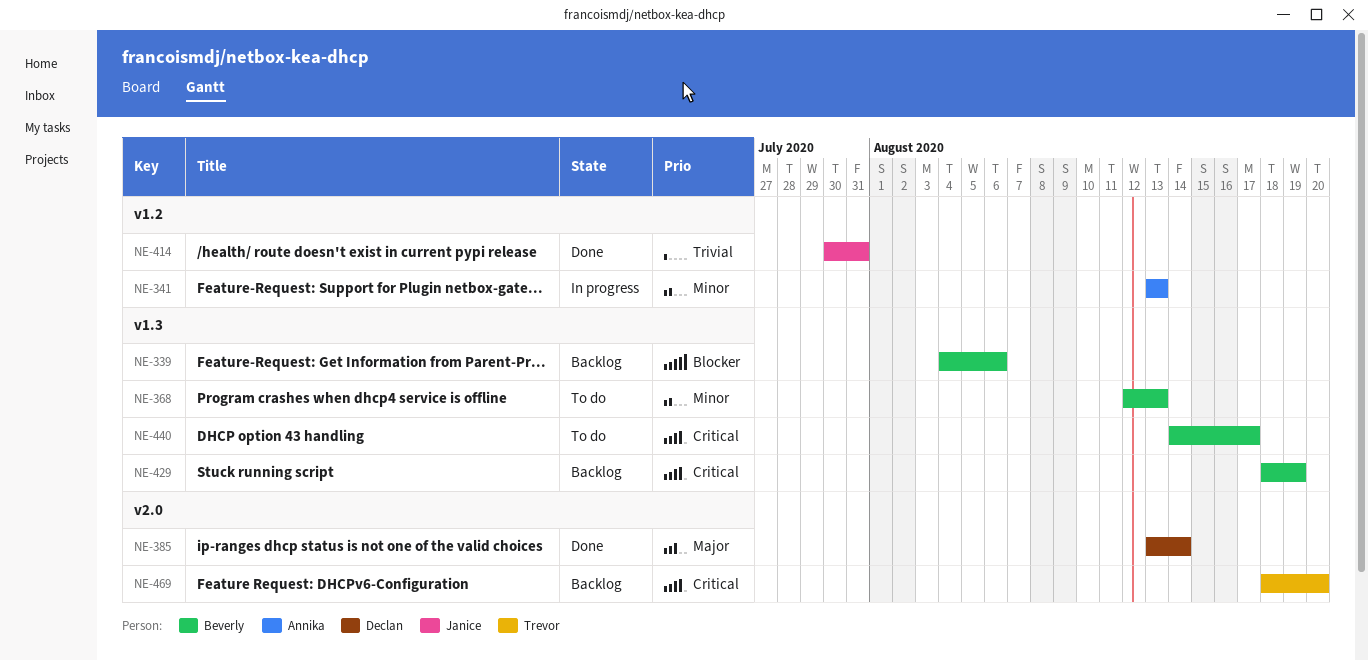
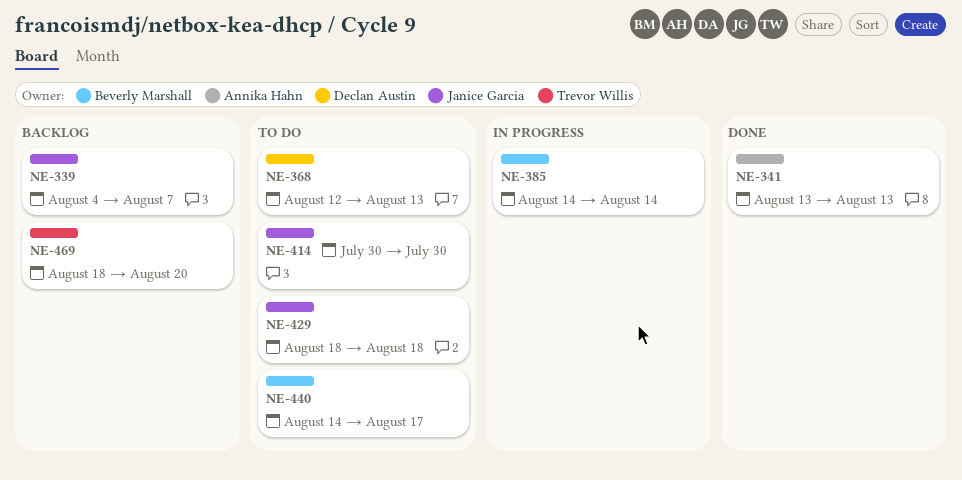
NE-339, owner: Beverly Marshall -> Janice Garcia
NE-339, due: Aug 6 -> Aug 7
NE-341, status: In progress -> Done
NE-368, owner: Beverly Marshall -> Declan Austin
NE-385, status: Done -> In progress
NE-385, owner: Declan Austin -> Beverly Marshall
NE-385, start: Aug 13 -> Aug 14
NE-414, status: Done -> To do
NE-414, due: Jul 31 -> Jul 30
NE-429, status: Backlog -> To do
NE-429, owner: Beverly Marshall -> Janice Garcia
NE-429, due: Aug 19 -> Aug 18

